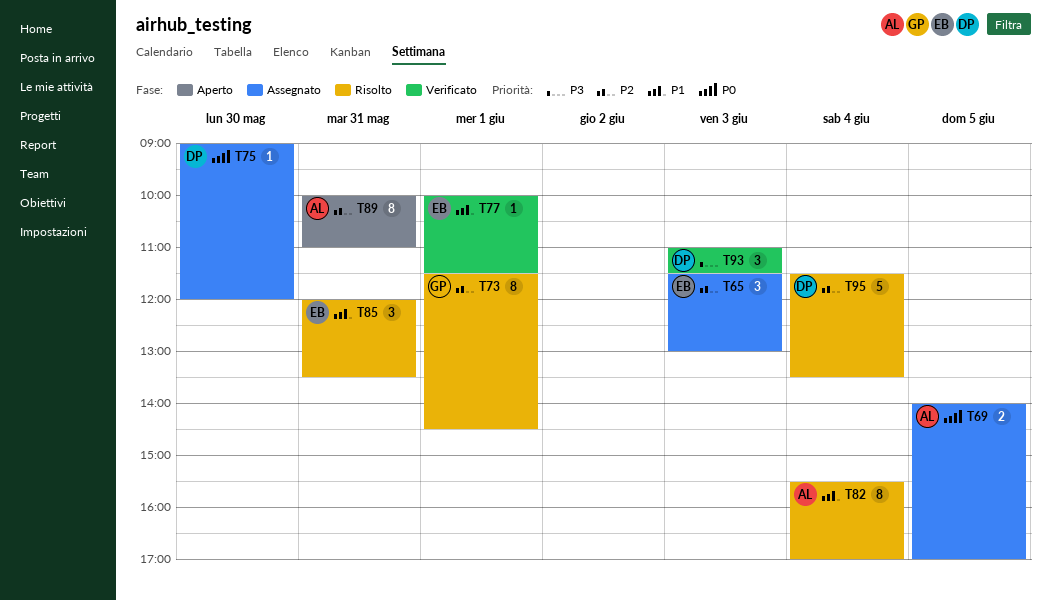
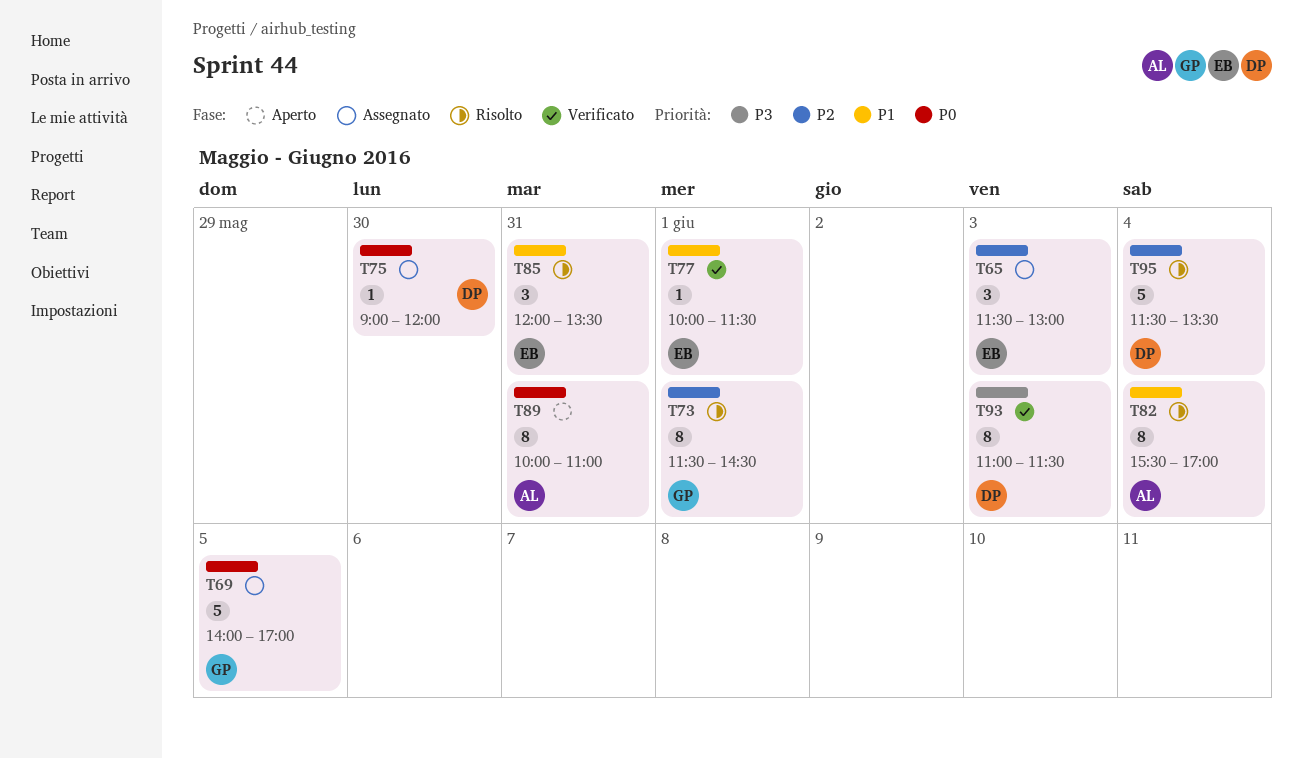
T69, owner: AL -> GP
T69, estimate: 2 -> 5
T89, priority: P2 -> P0
T93, estimate: 3 -> 8

